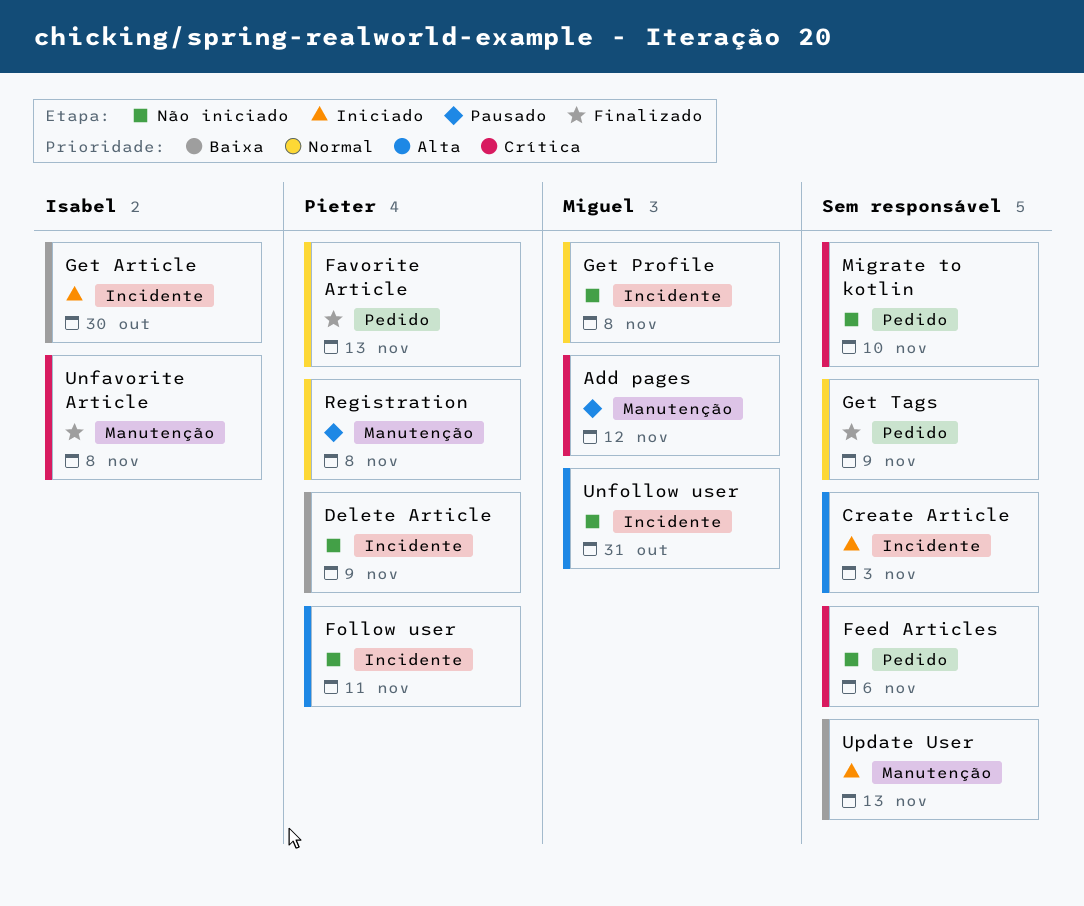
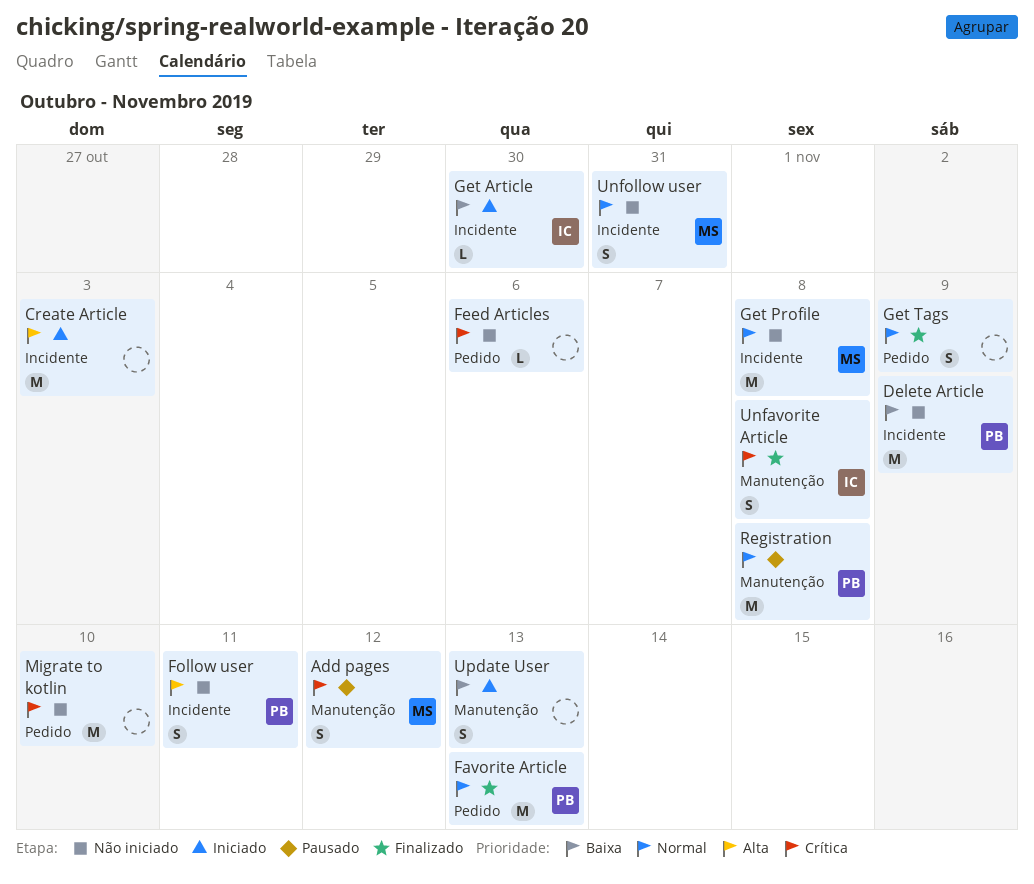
Unfollow user, priority: Alta -> Normal

